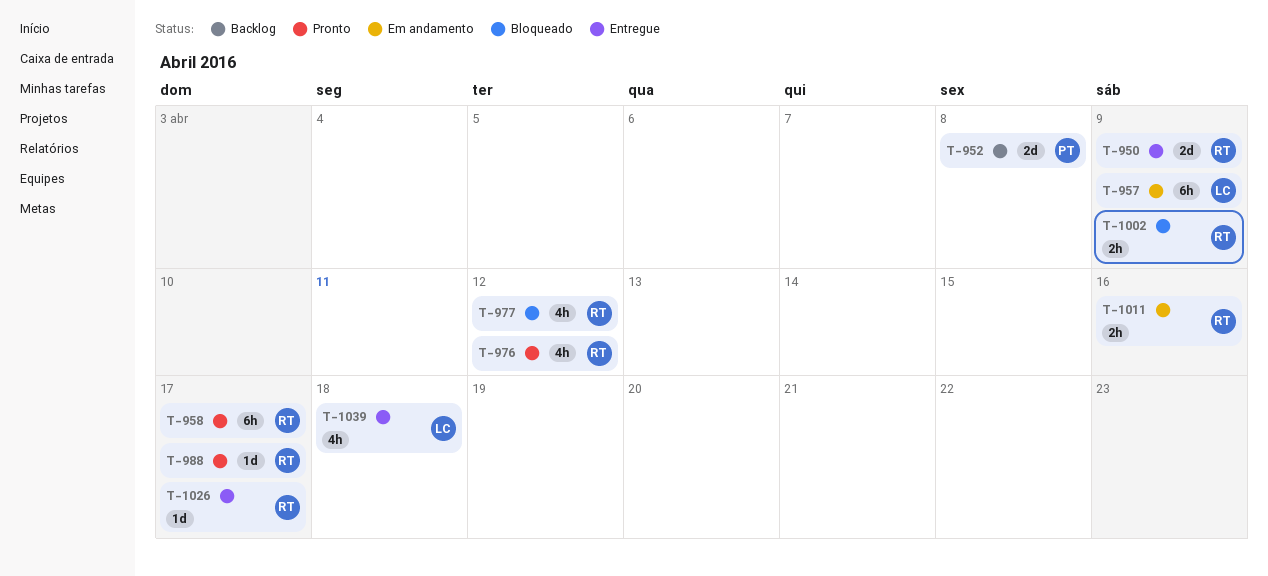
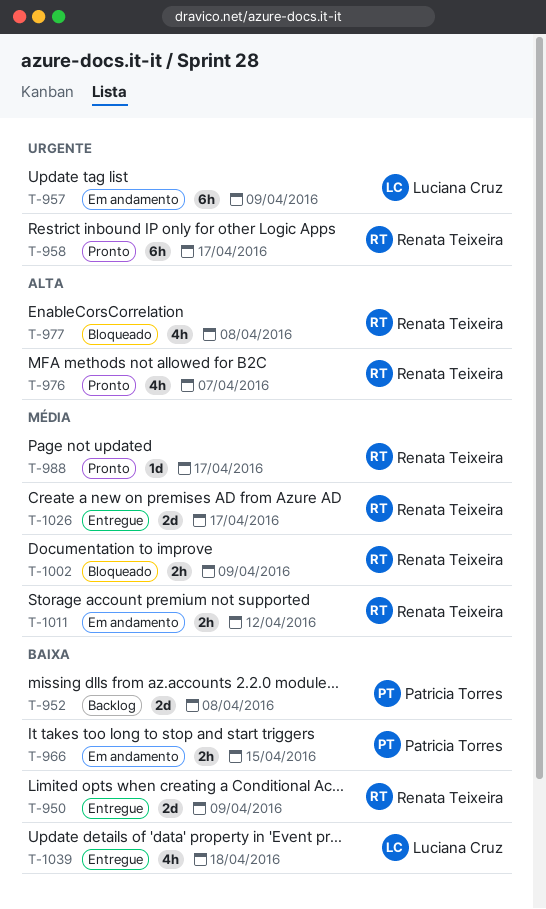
T-966: none -> present
T-976, due: Apr 12 -> Apr 7
T-977, due: Apr 12 -> Apr 8
T-1011, due: Apr 16 -> Apr 12
T-1026, estimate: 1d -> 2d

